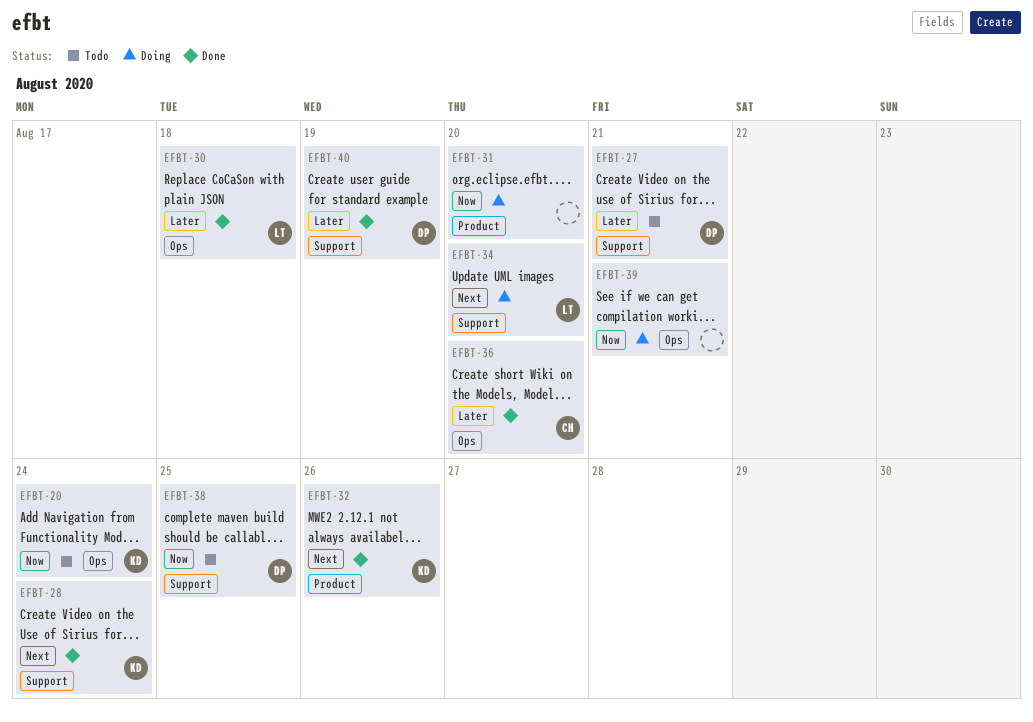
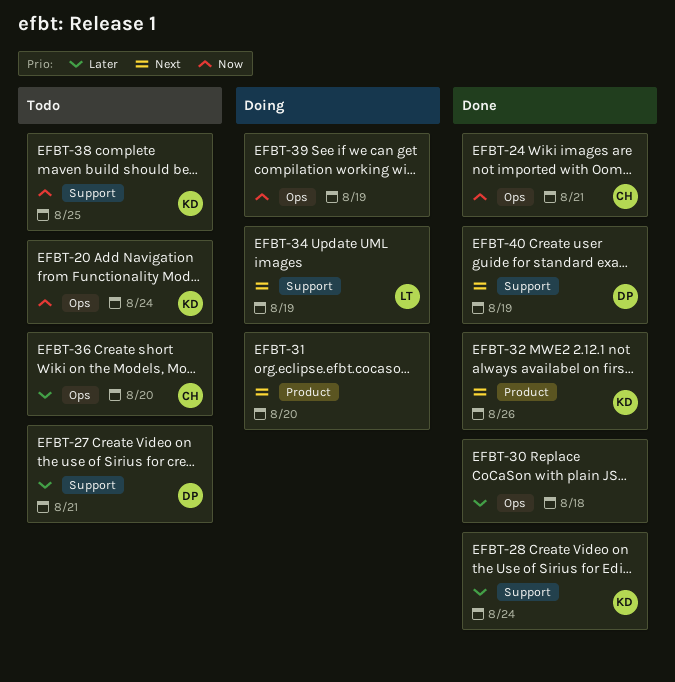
EFBT-24: none -> present
EFBT-28, priority: Next -> Later
EFBT-30, owner: LT -> none
EFBT-31, priority: Now -> Next
EFBT-34, due: Aug 20 -> Aug 19
EFBT-36, status: Done -> Todo
EFBT-38, owner: DP -> KD
EFBT-39, due: Aug 21 -> Aug 19
EFBT-40, priority: Later -> Next

